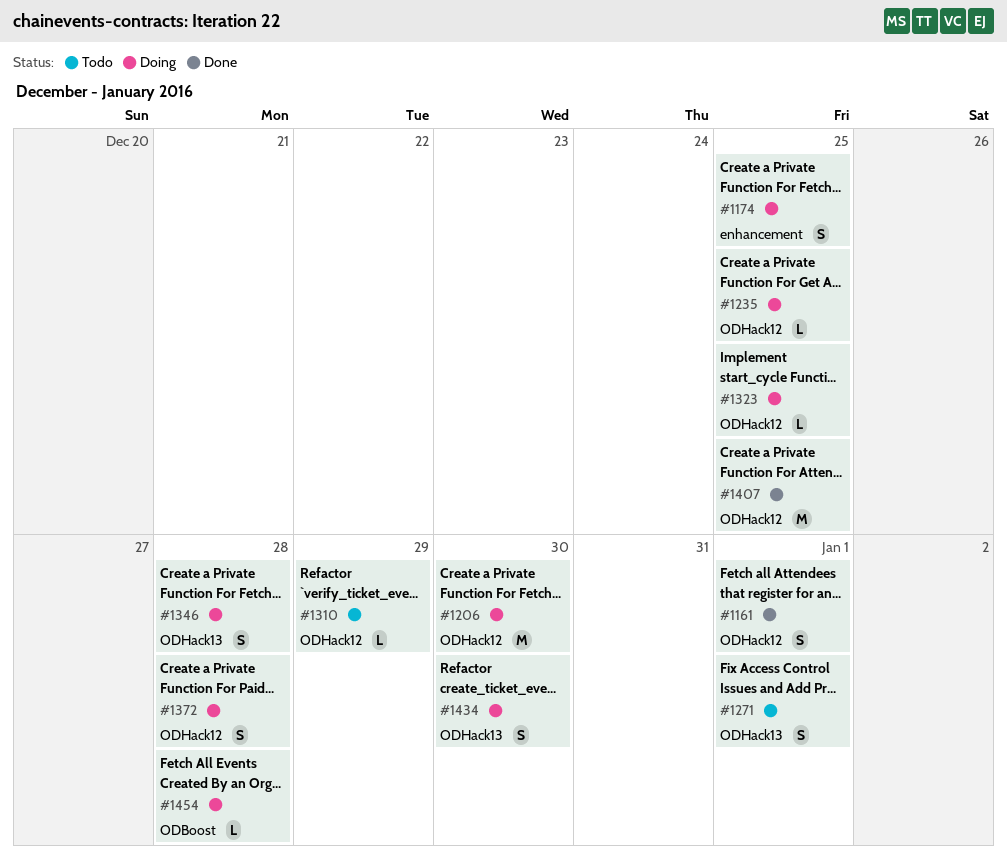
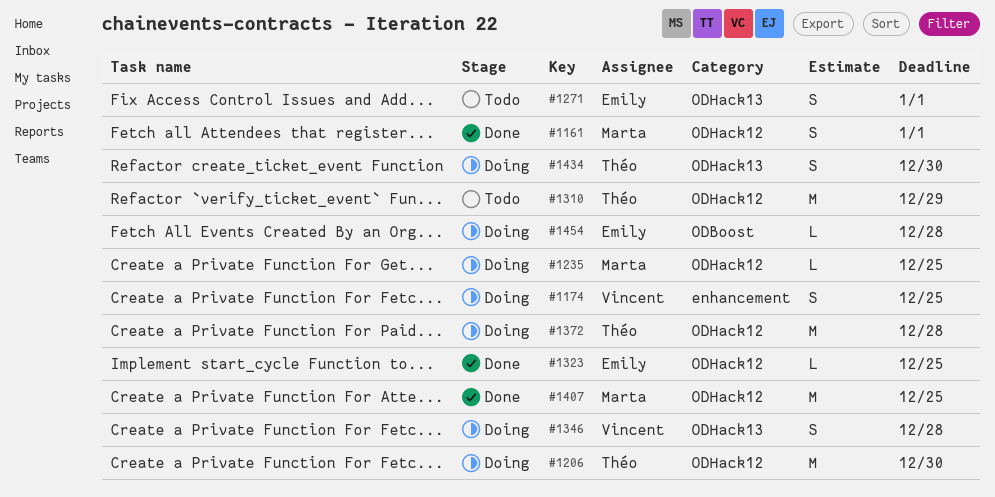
#1310, estimate: L -> M
#1323, status: Doing -> Done
#1372, estimate: S -> M

